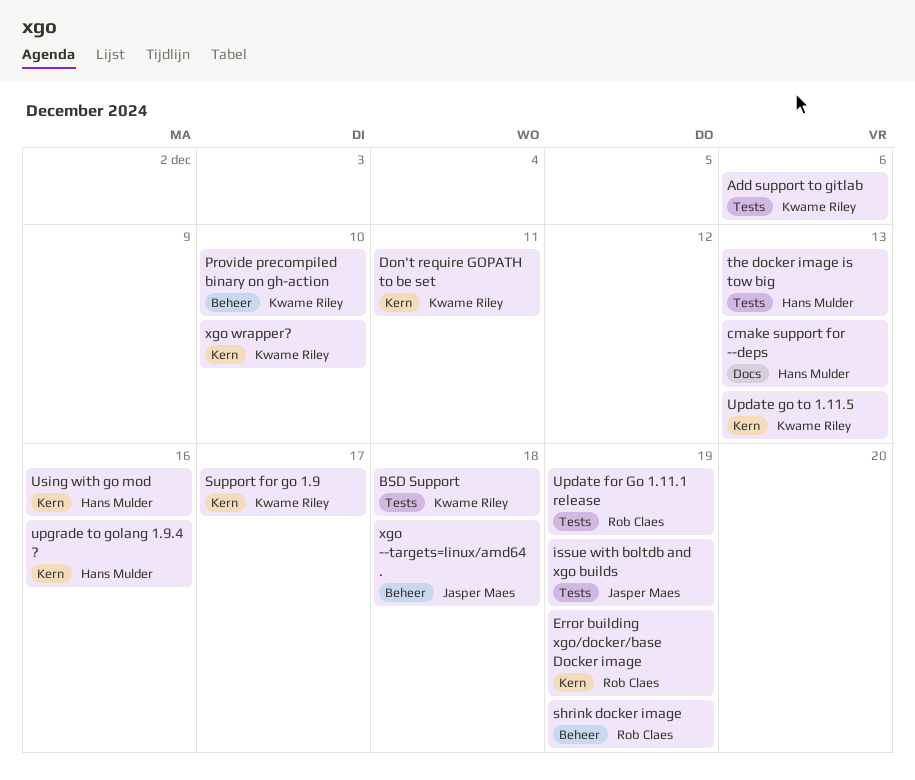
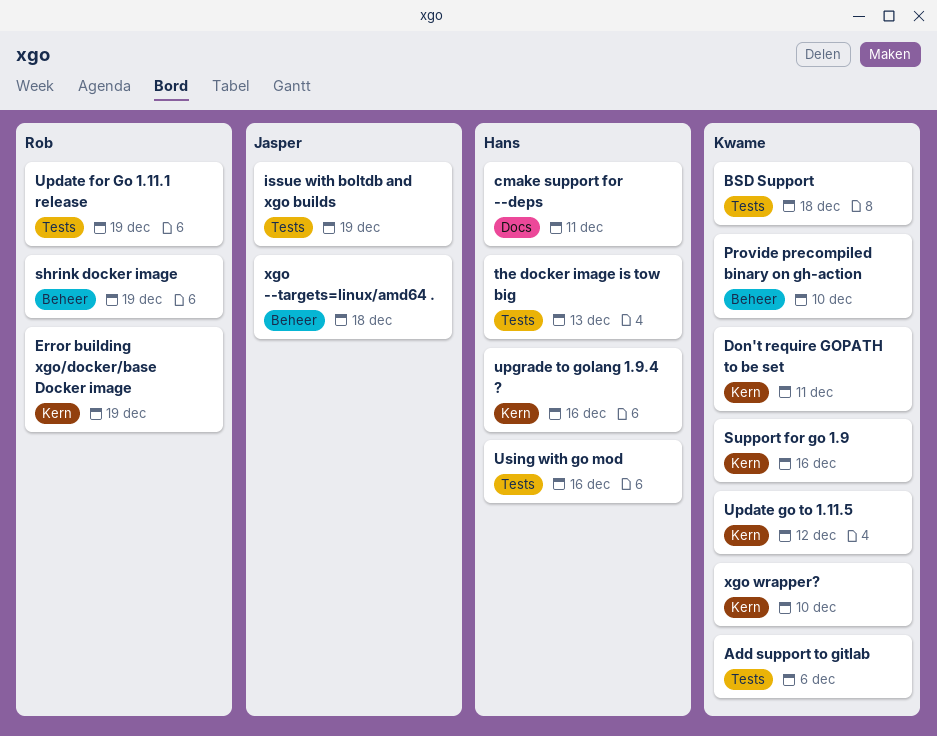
cmake support for --deps, due: Dec 13 -> Dec 11
Support for go 1.9, due: Dec 17 -> Dec 16
Update go to 1.11.5, due: Dec 13 -> Dec 12
Using with go mod, label: Kern -> Tests

